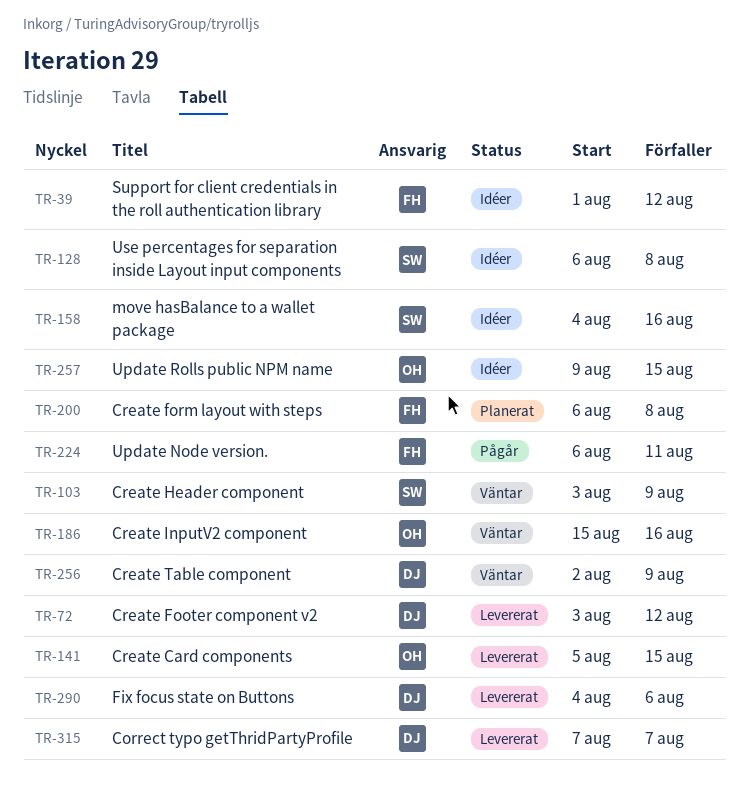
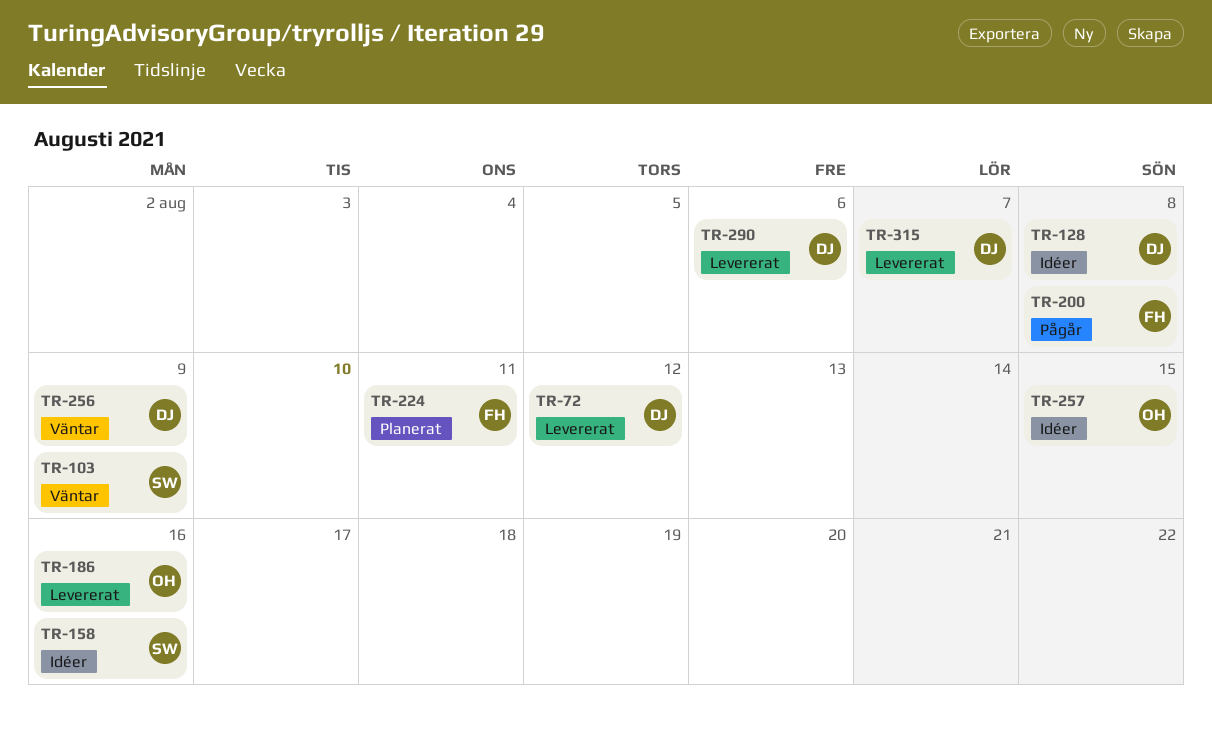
TR-39: present -> none
TR-128, owner: SW -> DJ
TR-141: present -> none
TR-186, status: Väntar -> Levererat
TR-200, status: Planerat -> Pågår
TR-224, status: Pågår -> Planerat

